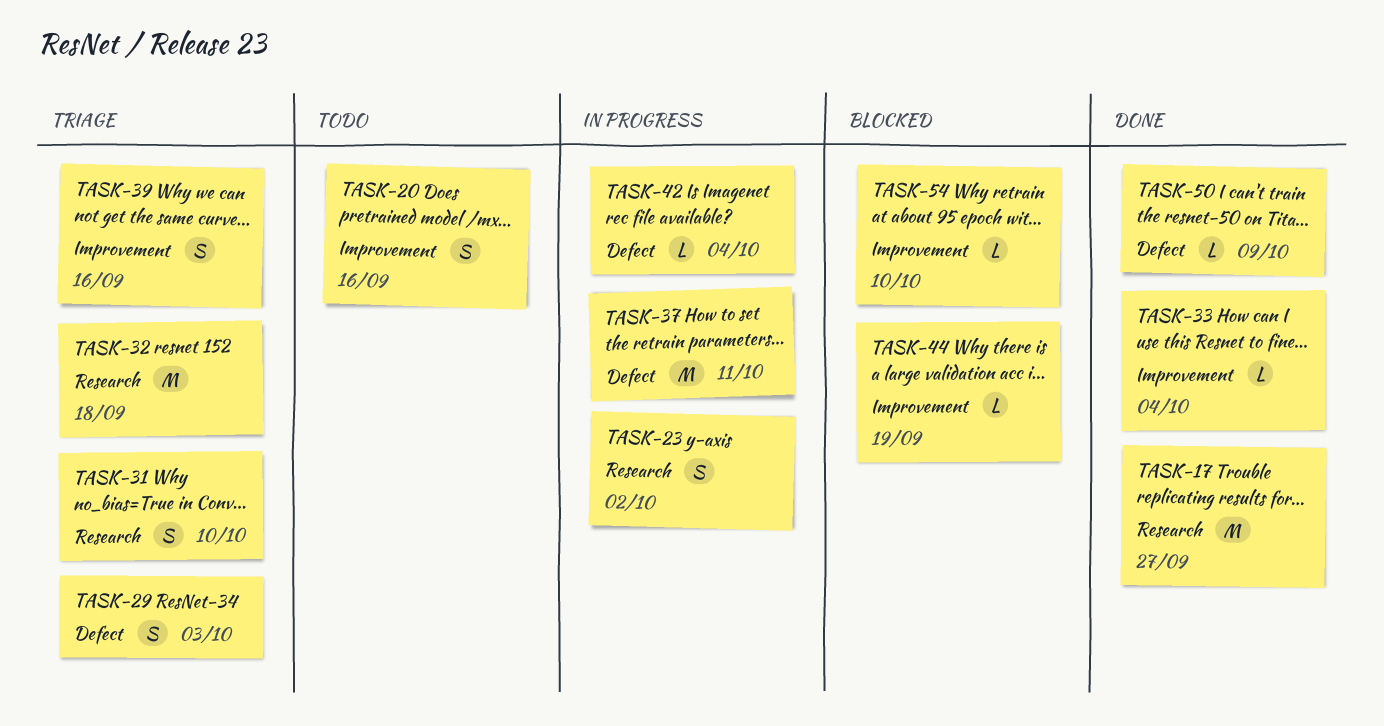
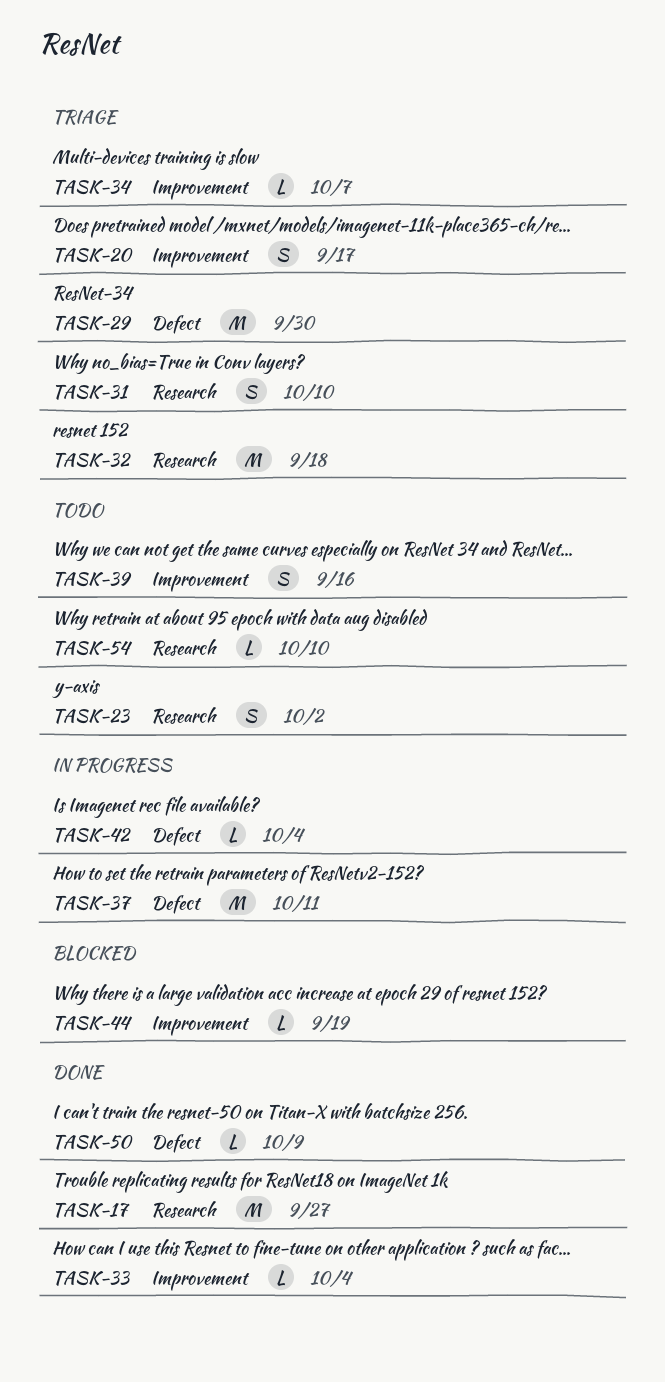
TASK-20, status: Todo -> Triage
TASK-20, due: Sep 16 -> Sep 17
TASK-23, status: In progress -> Todo
TASK-29, estimate: S -> M
TASK-29, due: Oct 3 -> Sep 30
TASK-34: none -> present
TASK-39, status: Triage -> Todo
TASK-54, status: Blocked -> Todo
TASK-54, label: Improvement -> Research

